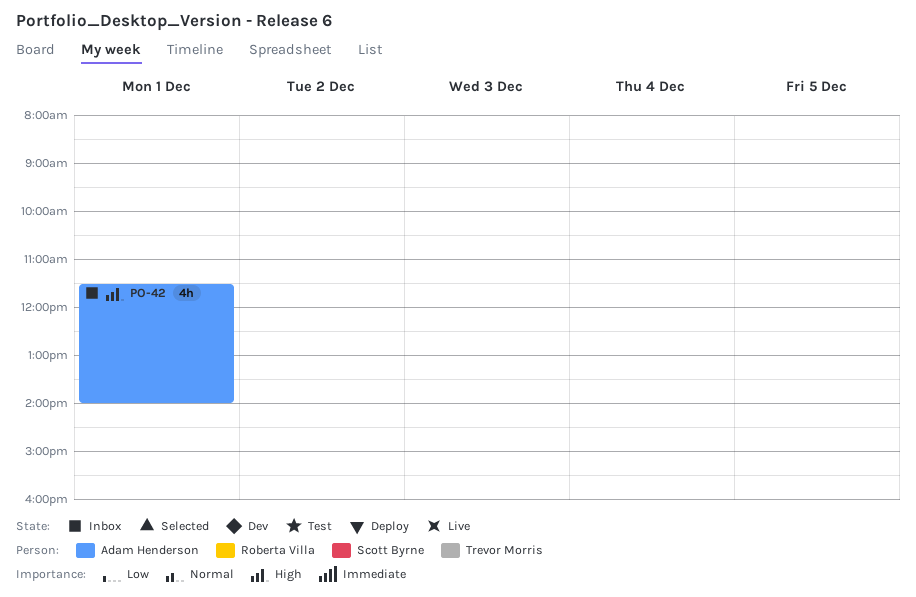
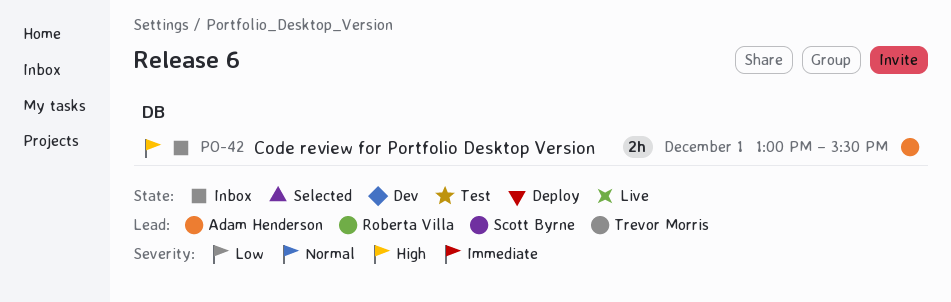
PO-42, estimate: 4h -> 2h
PO-42, begins: 11:30 -> 13:00
PO-42, ends: 14:00 -> 15:30

